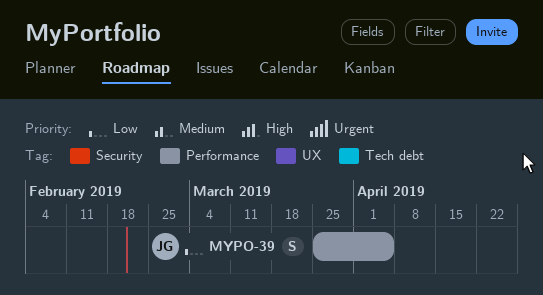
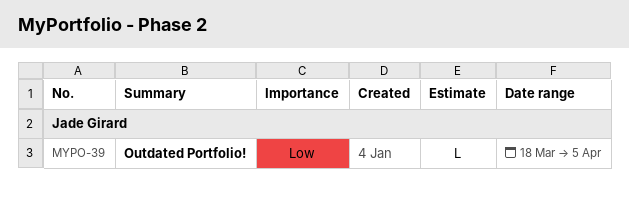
MYPO-39, estimate: S -> L
MYPO-39, start: Mar 25 -> Mar 18

